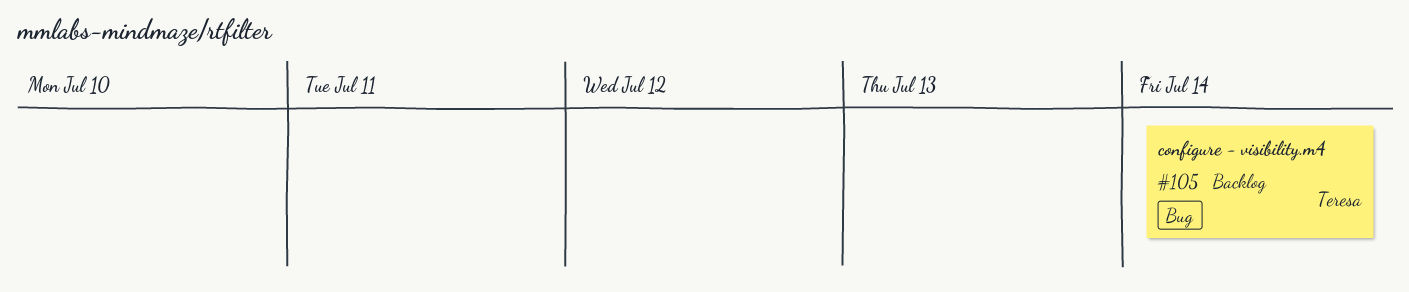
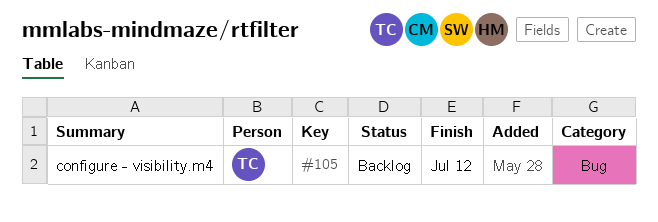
#105, due: Jul 14 -> Jul 12

